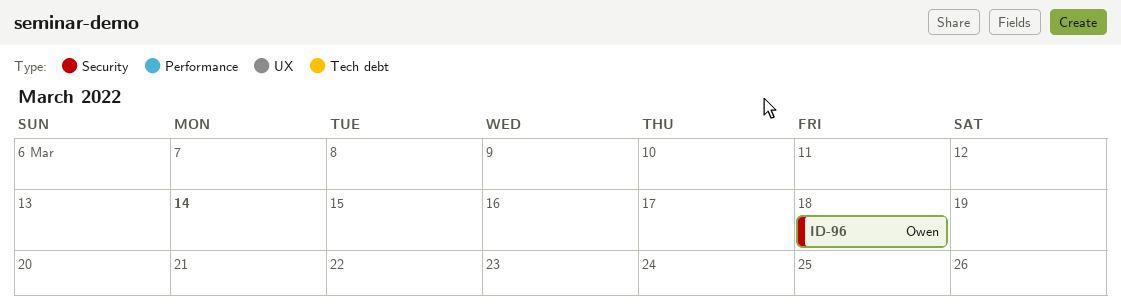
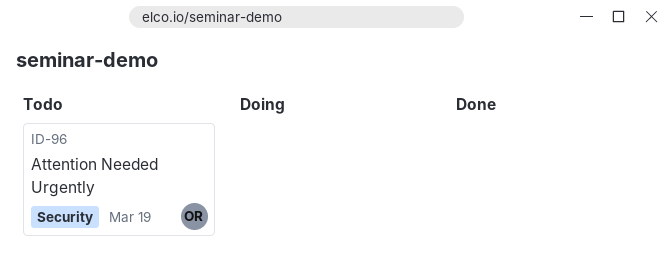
ID-96, due: Mar 18 -> Mar 19

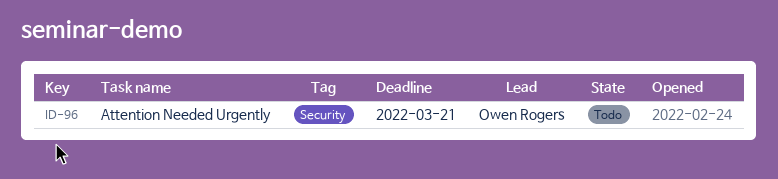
ID-96, due: Mar 19 -> Mar 21

